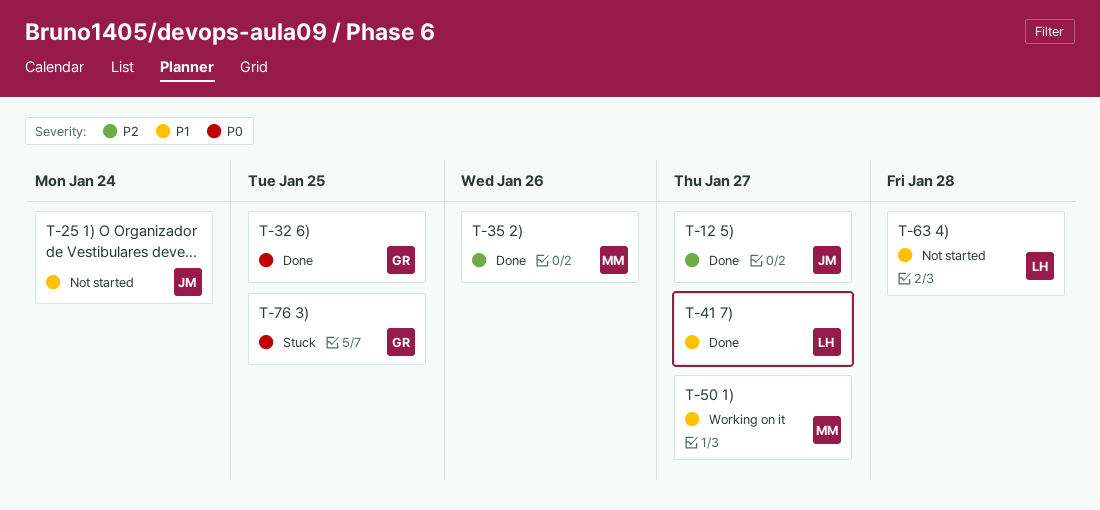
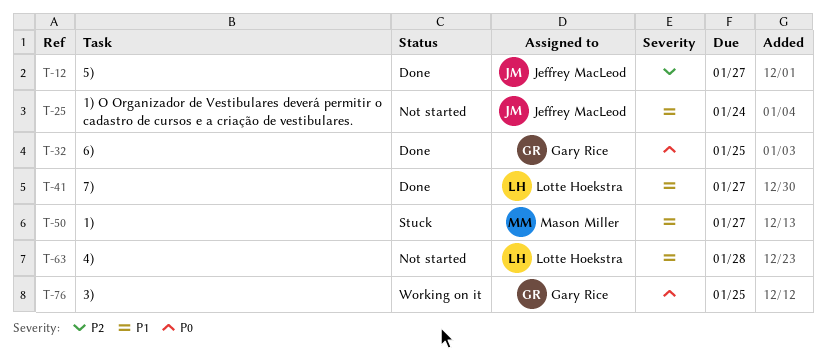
T-35: present -> none
T-50, status: Working on it -> Stuck
T-76, status: Stuck -> Working on it

